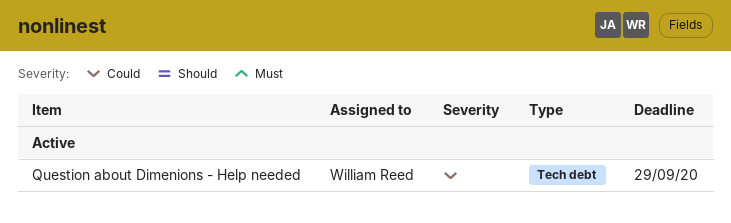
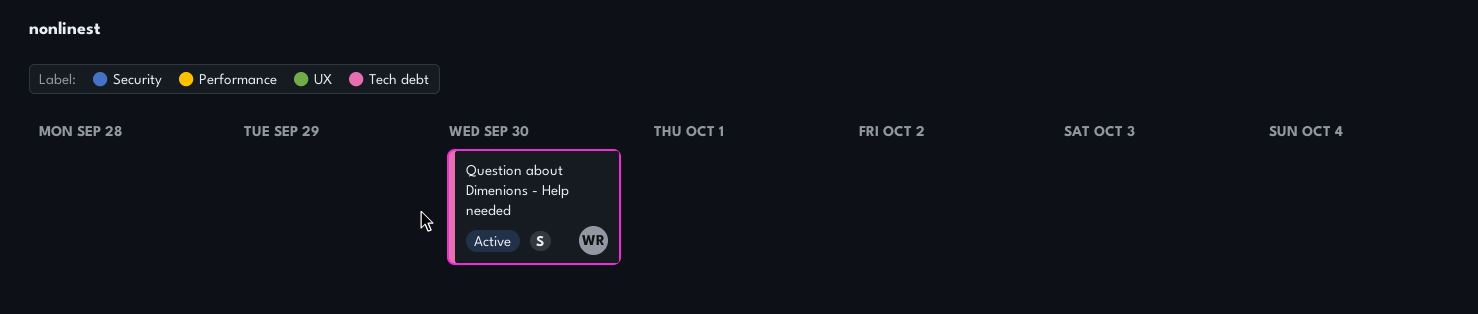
Question about Dimenions - Help needed, due: Sep 29 -> Sep 30

